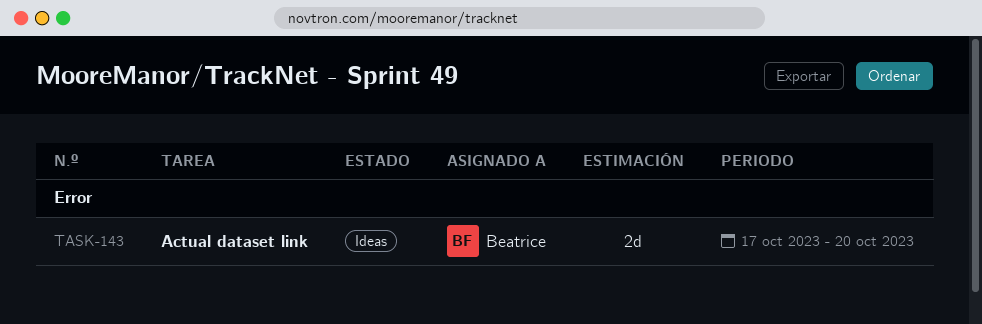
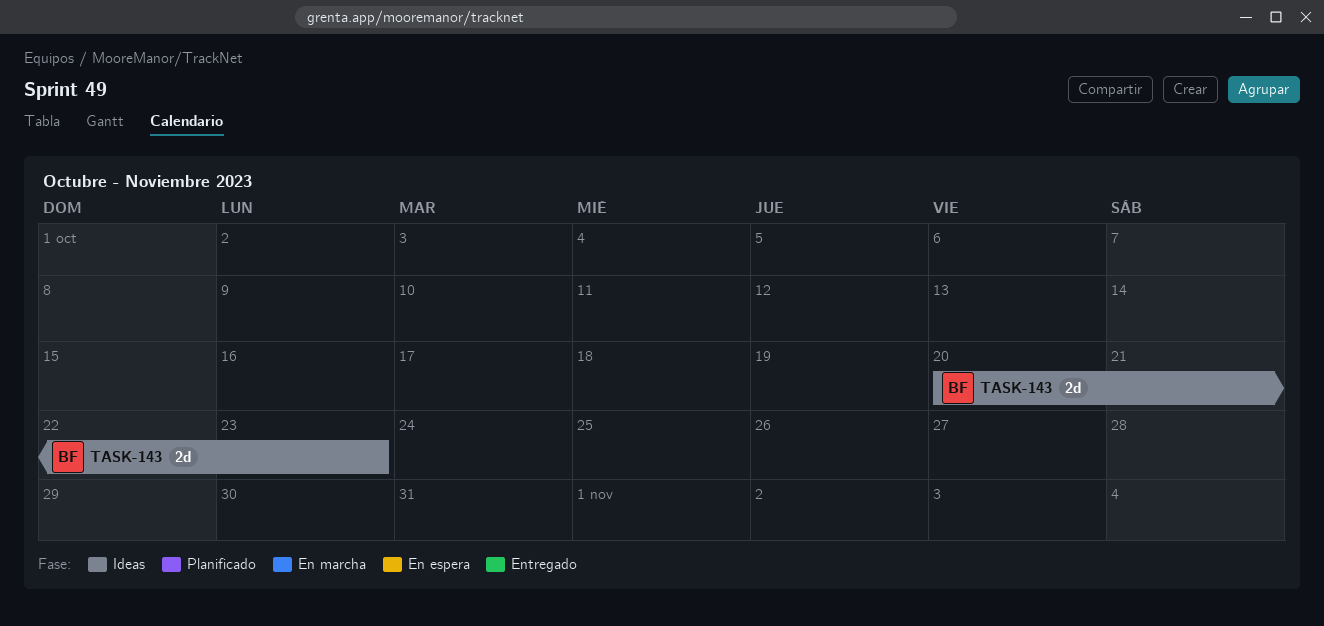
TASK-143, start: Oct 17 -> Oct 20
TASK-143, due: Oct 20 -> Oct 23

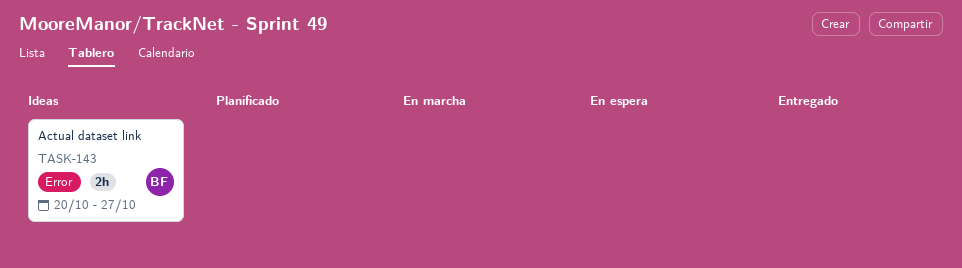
TASK-143, estimate: 2d -> 2h
TASK-143, due: Oct 23 -> Oct 27

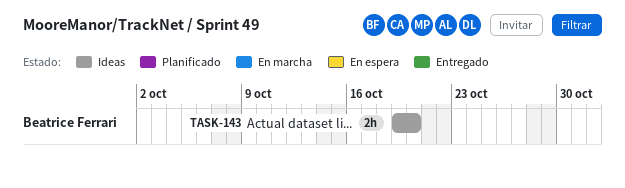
TASK-143, start: Oct 20 -> Oct 19
TASK-143, due: Oct 27 -> Oct 20

